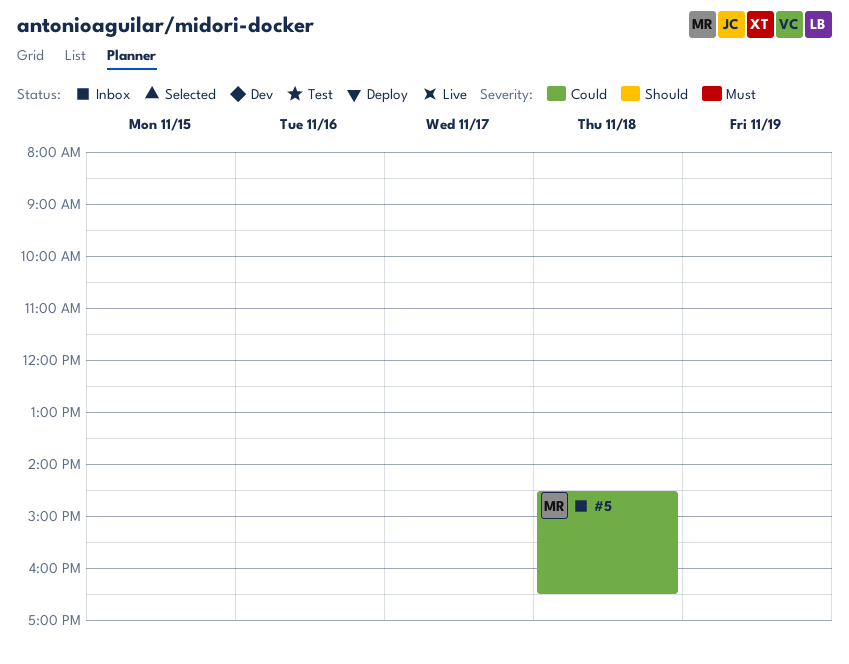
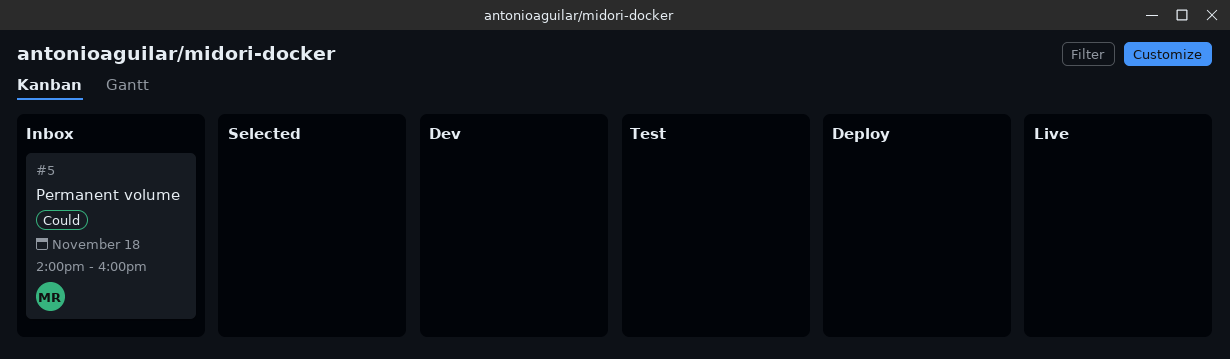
#5, begins: 14:30 -> 14:00
#5, ends: 16:30 -> 16:00

